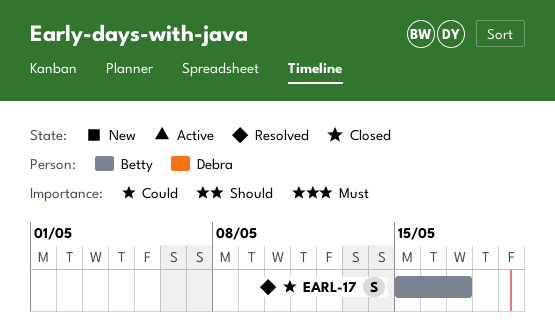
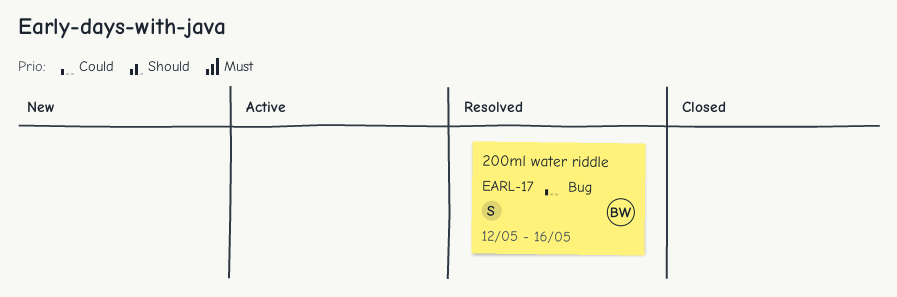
EARL-17, start: May 15 -> May 12
EARL-17, due: May 17 -> May 16

